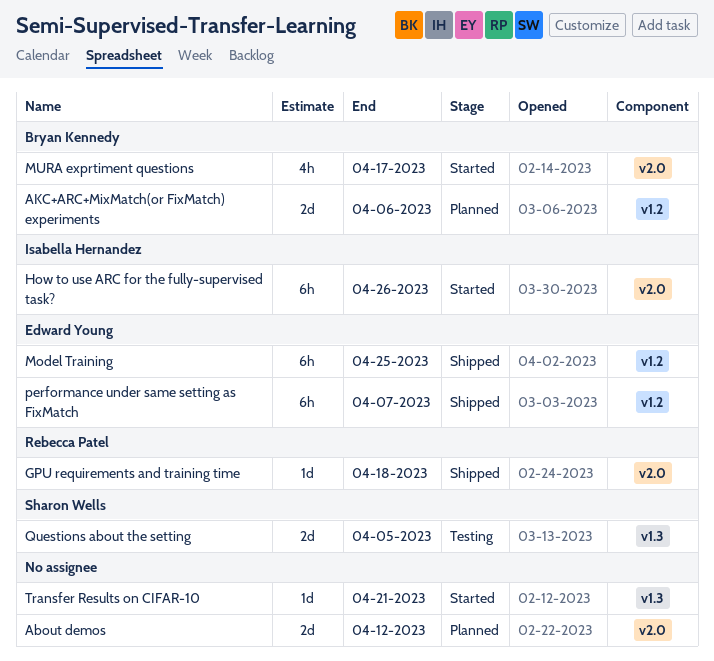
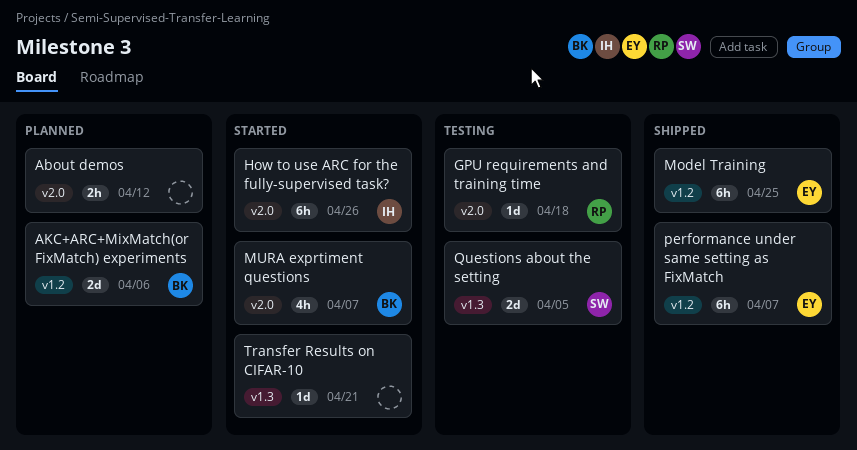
About demos, estimate: 2d -> 2h
GPU requirements and training time, status: Shipped -> Testing
MURA exprtiment questions, due: Apr 17 -> Apr 7

